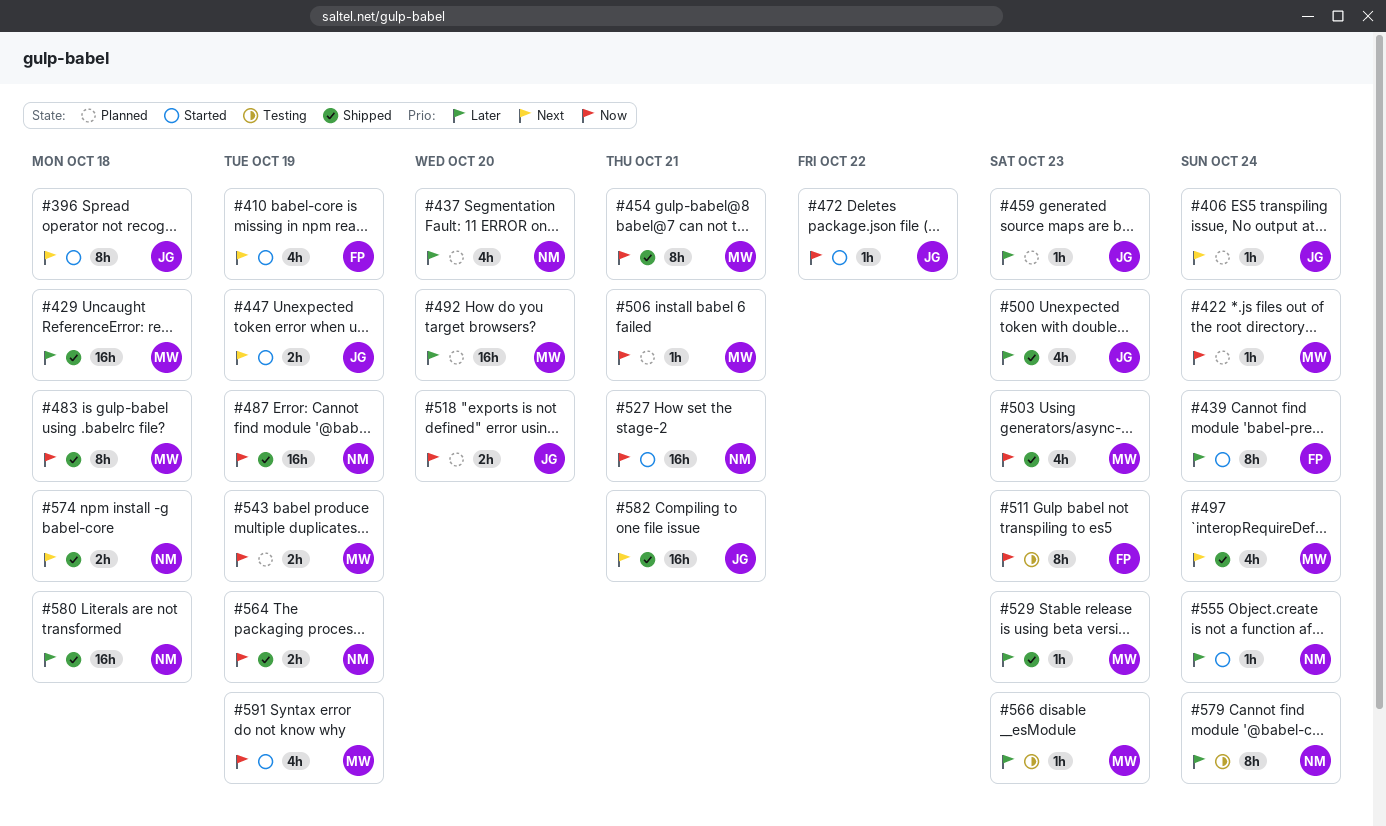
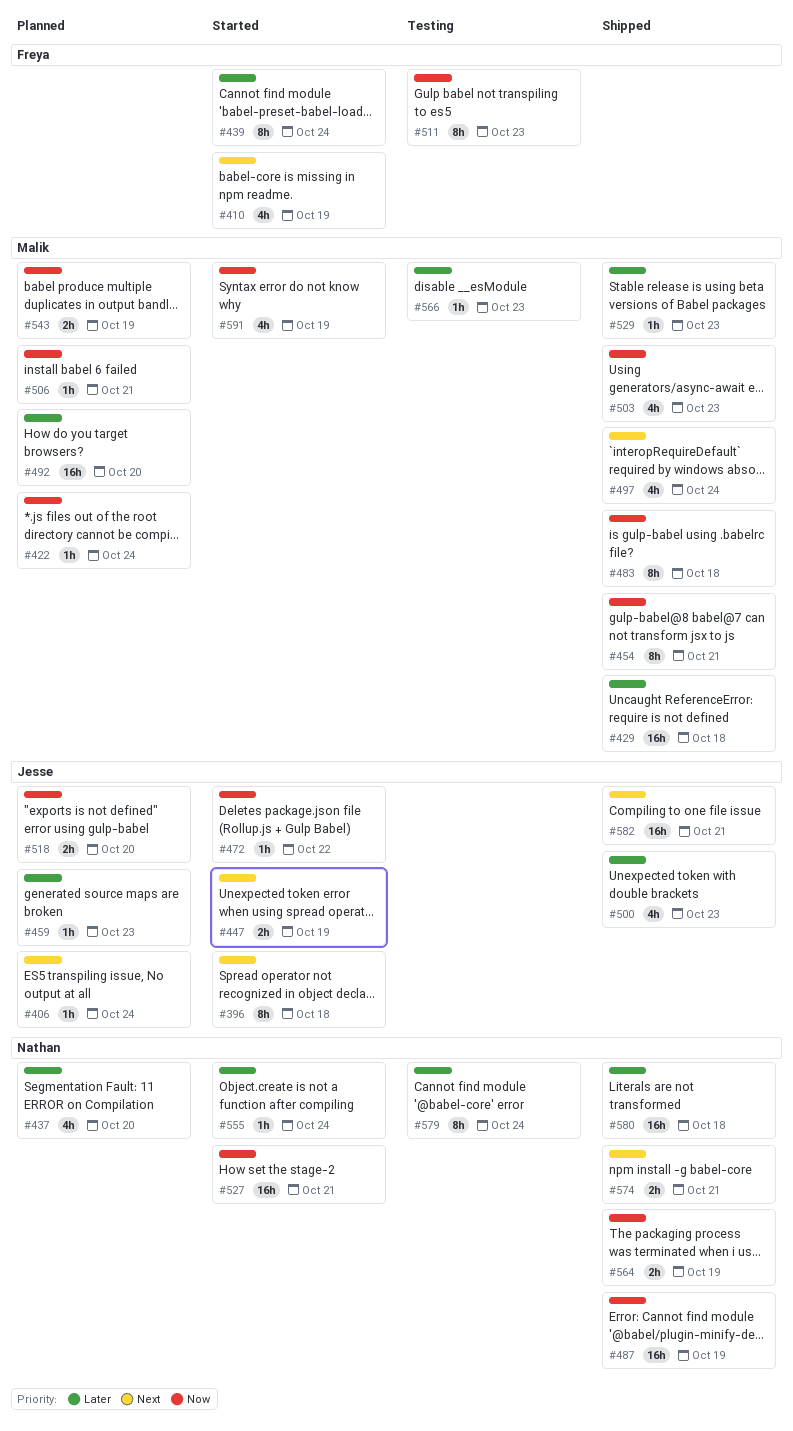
#574, due: Oct 18 -> Oct 21

